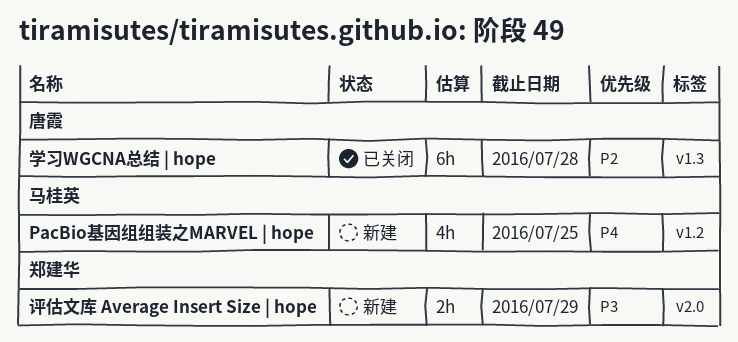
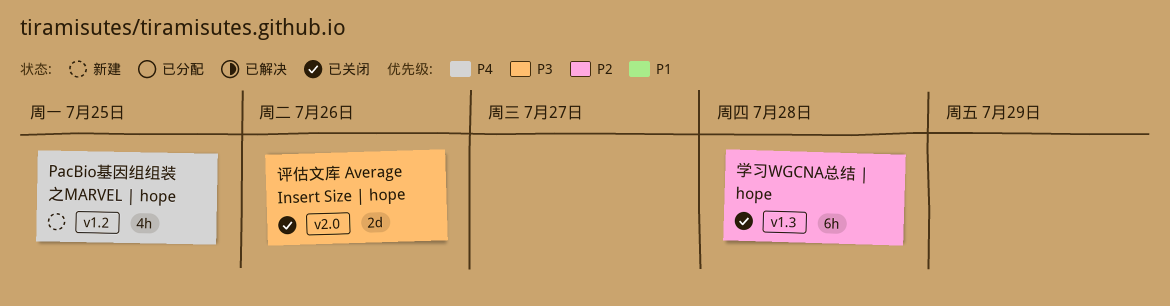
评估文库 Average Insert Size | hope, status: 新建 -> 已关闭
评估文库 Average Insert Size | hope, estimate: 2h -> 2d
评估文库 Average Insert Size | hope, due: Jul 29 -> Jul 26

